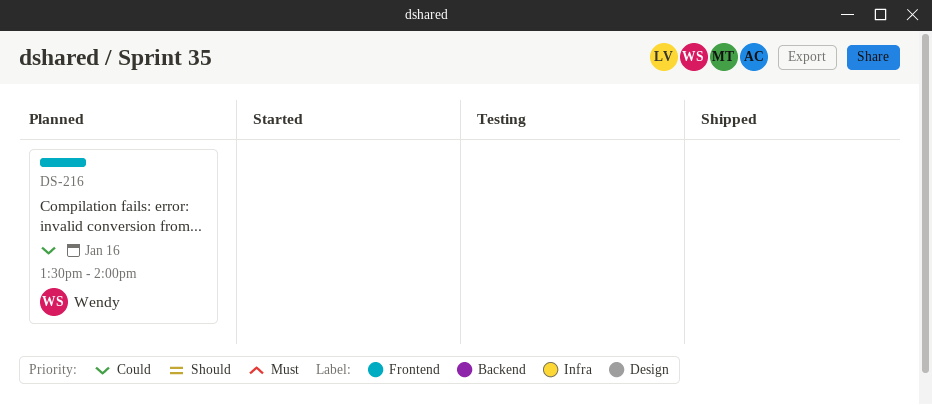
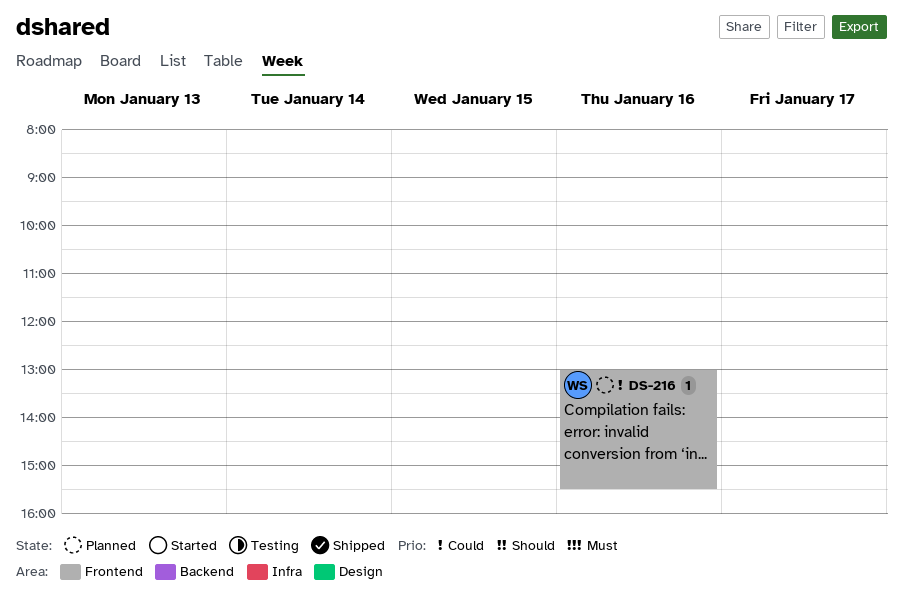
DS-216, begins: 13:30 -> 13:00
DS-216, ends: 14:00 -> 15:30

